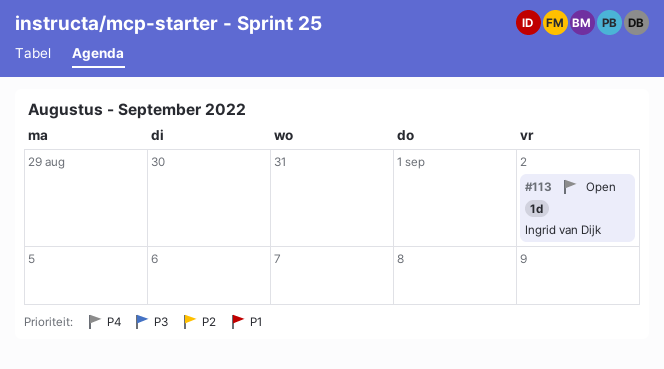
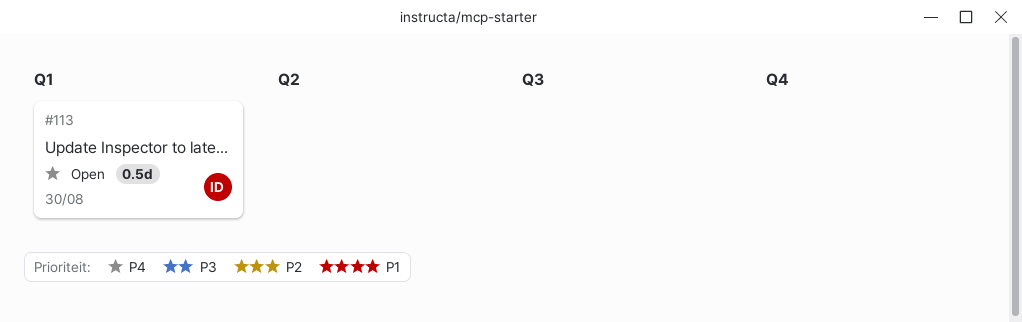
#113, estimate: 1d -> 0.5d
#113, due: Sep 2 -> Aug 30

